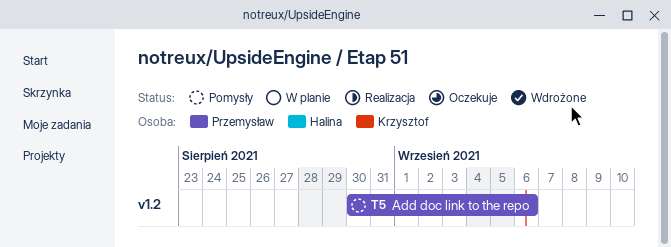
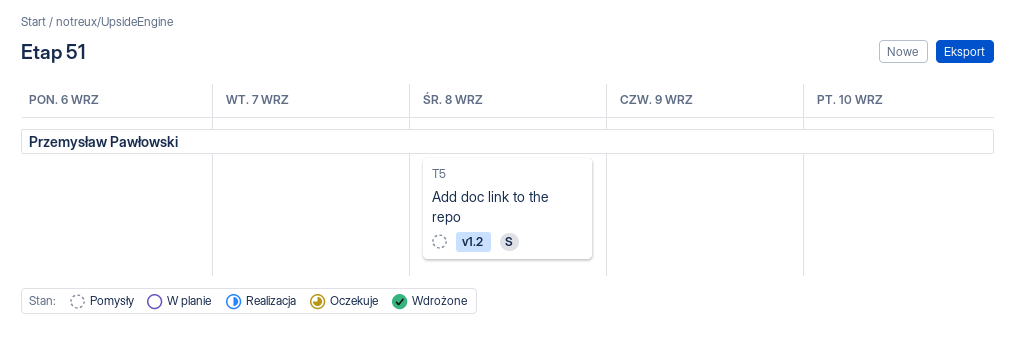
T5, due: Sep 6 -> Sep 8

